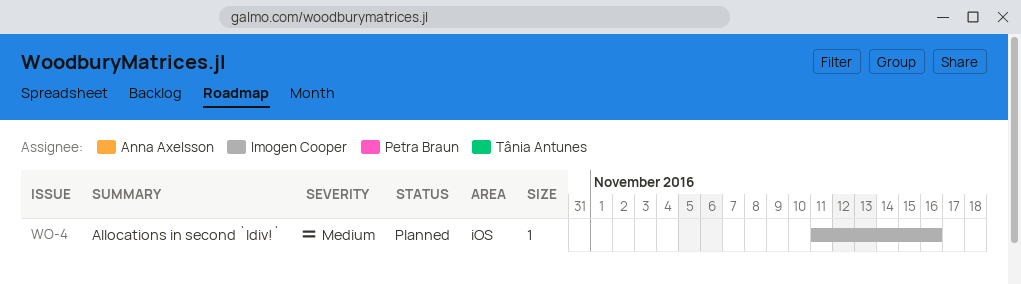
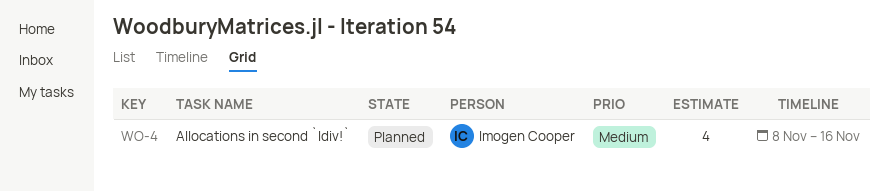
WO-4, estimate: 1 -> 4
WO-4, start: Nov 11 -> Nov 8

